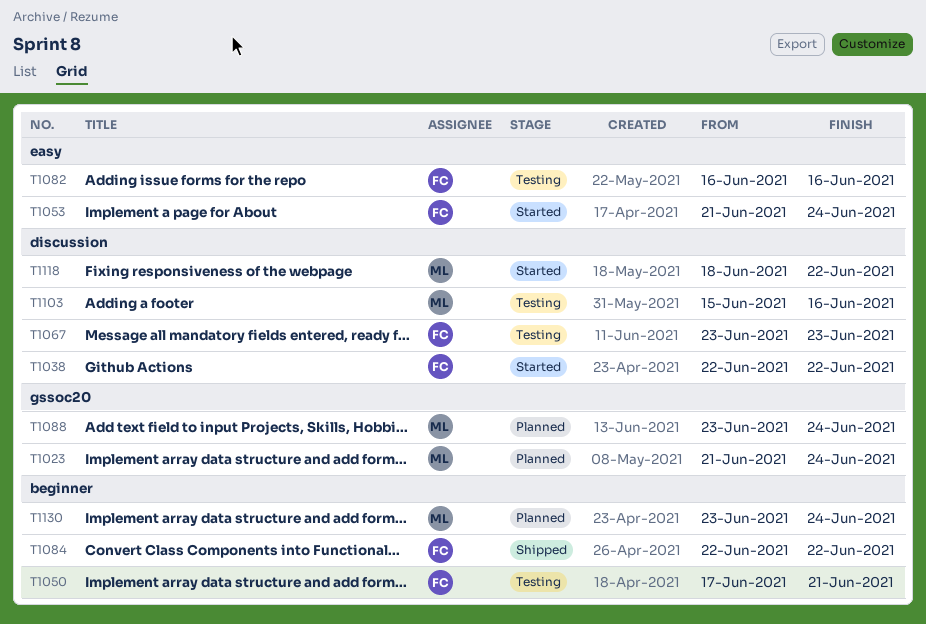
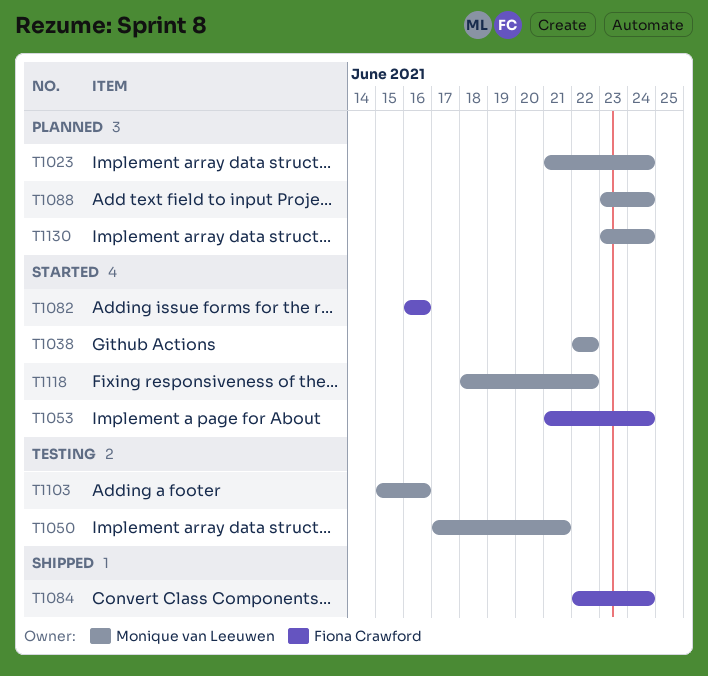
T1038, owner: Fiona Crawford -> Monique van Leeuwen
T1050, owner: Fiona Crawford -> Monique van Leeuwen
T1067: present -> none
T1082, status: Testing -> Started
T1084, due: Jun 22 -> Jun 24

